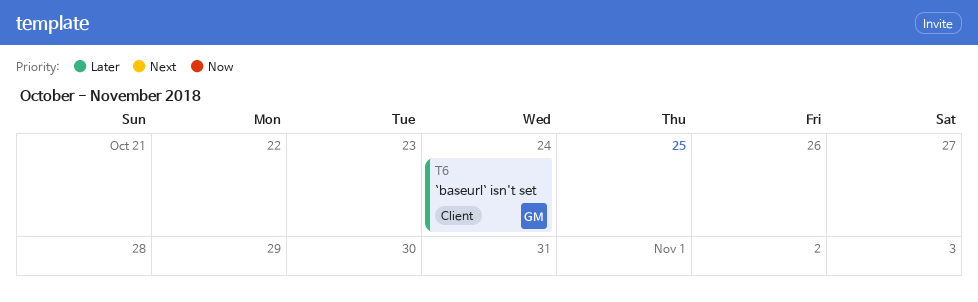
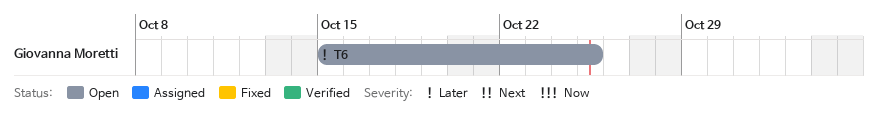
T6, due: Oct 24 -> Oct 25

